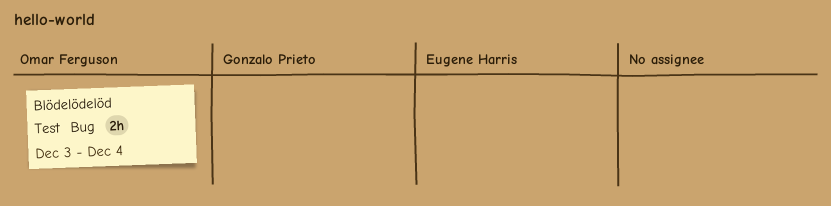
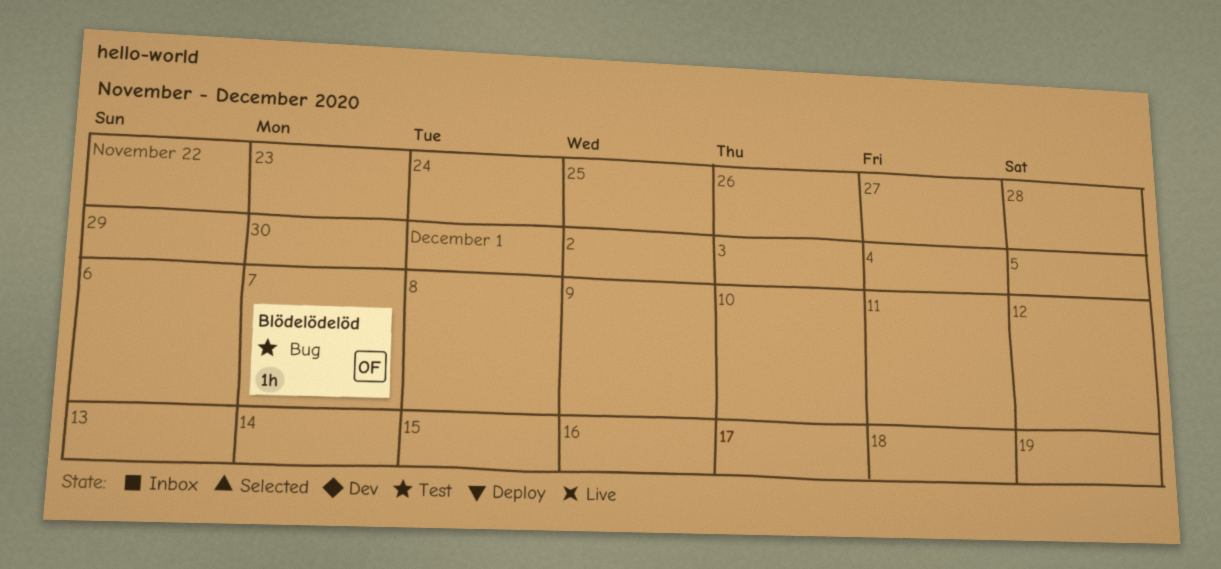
Blödelödelöd, estimate: 2h -> 1h
Blödelödelöd, due: Dec 4 -> Dec 7

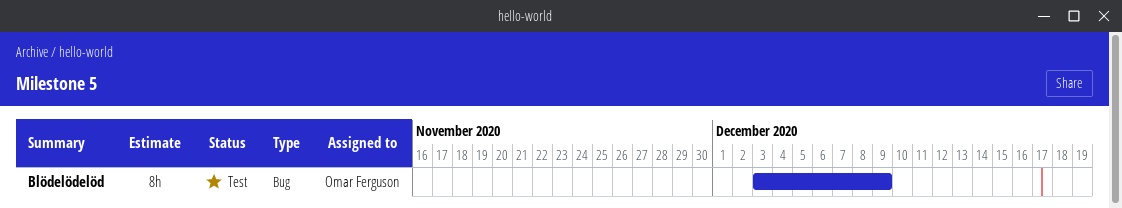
Blödelödelöd, estimate: 1h -> 8h
Blödelödelöd, due: Dec 7 -> Dec 9

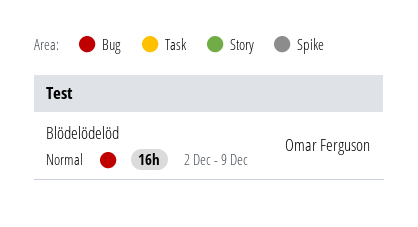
Blödelödelöd, estimate: 8h -> 16h
Blödelödelöd, start: Dec 3 -> Dec 2

